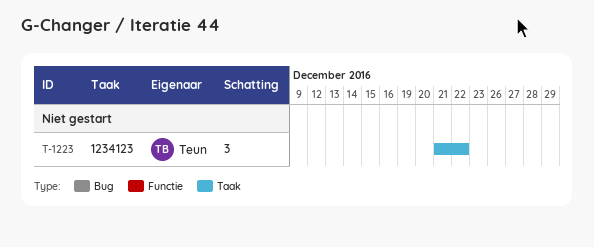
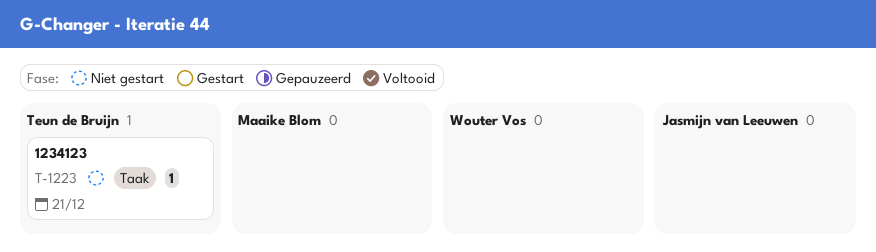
T-1223, estimate: 3 -> 1
T-1223, due: Dec 22 -> Dec 21

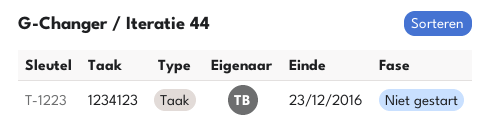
T-1223, due: Dec 21 -> Dec 23

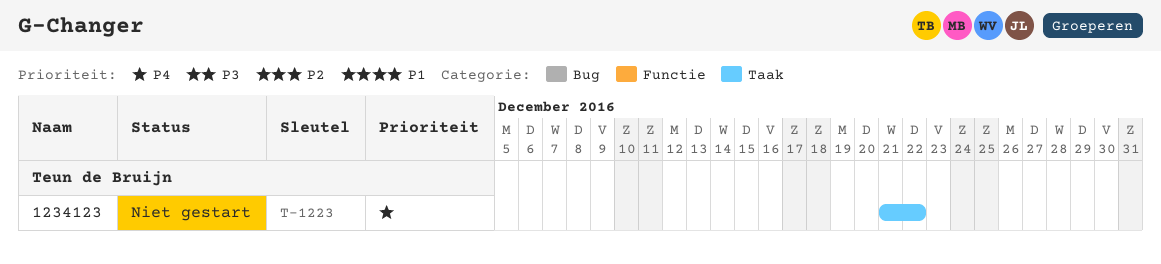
T-1223, due: Dec 23 -> Dec 22

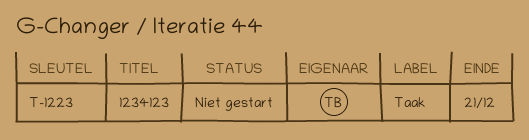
T-1223, due: Dec 22 -> Dec 21

